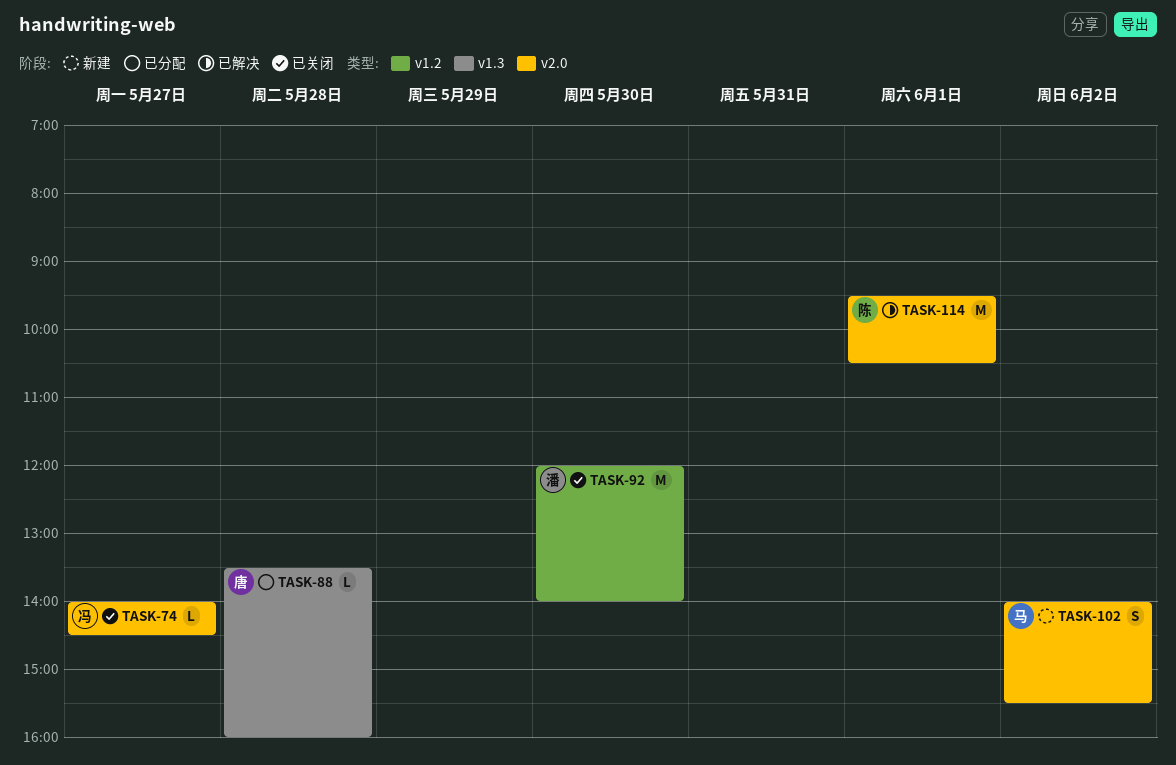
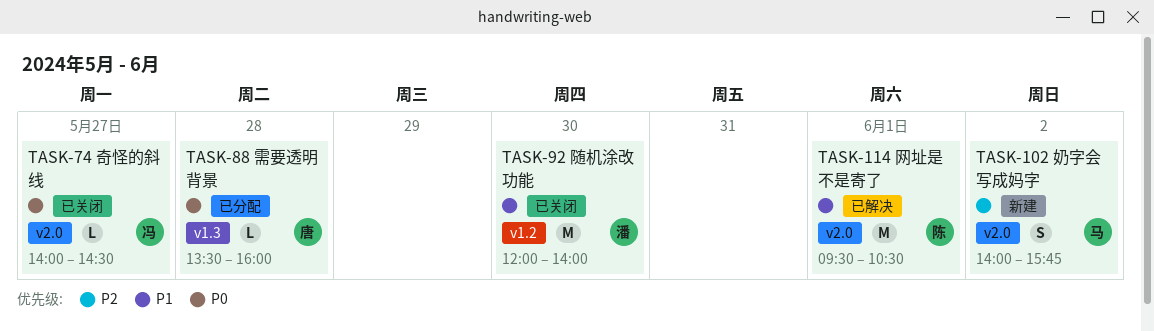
TASK-102, ends: 15:30 -> 15:45

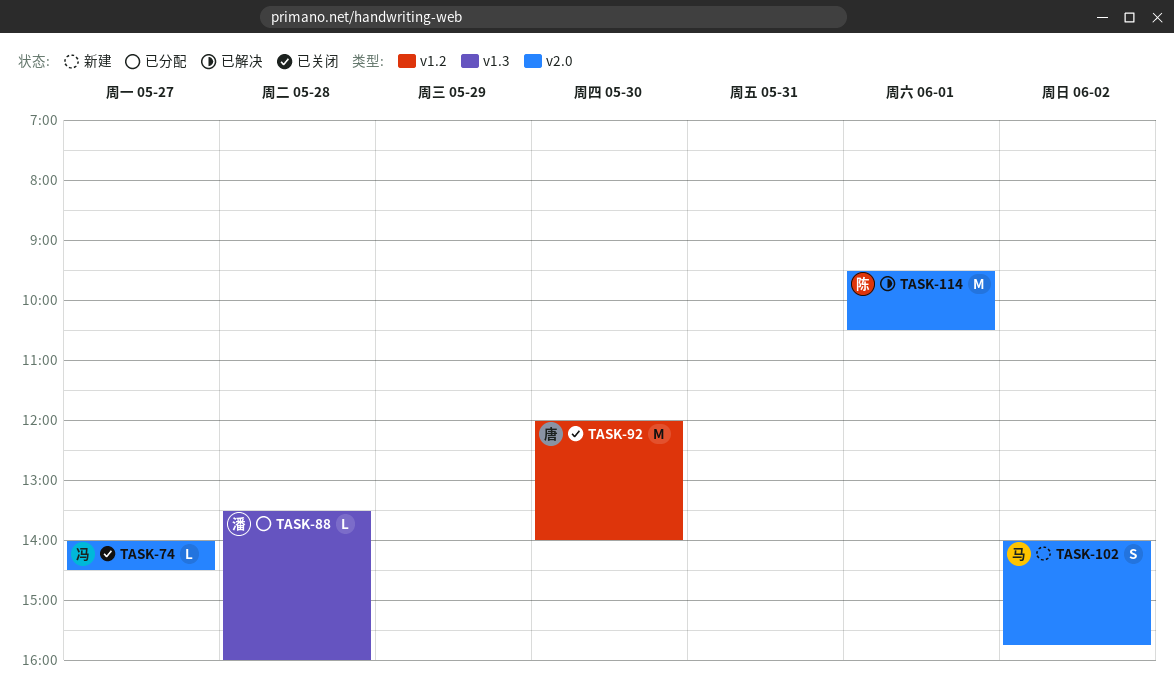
TASK-88, owner: 唐 -> 潘
TASK-92, owner: 潘 -> 唐

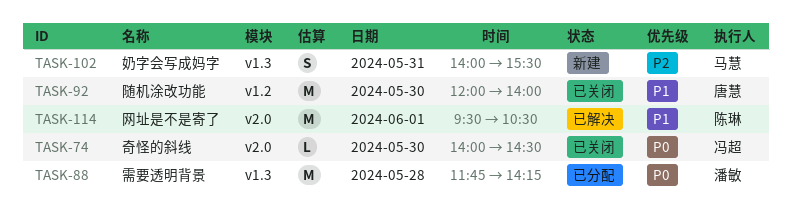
TASK-74, day: May 27 -> May 30
TASK-88, estimate: L -> M
TASK-88, begins: 13:30 -> 11:45
TASK-88, ends: 16:00 -> 14:15
TASK-102, label: v2.0 -> v1.3
TASK-102, day: Jun 2 -> May 31
TASK-102, ends: 15:45 -> 15:30

